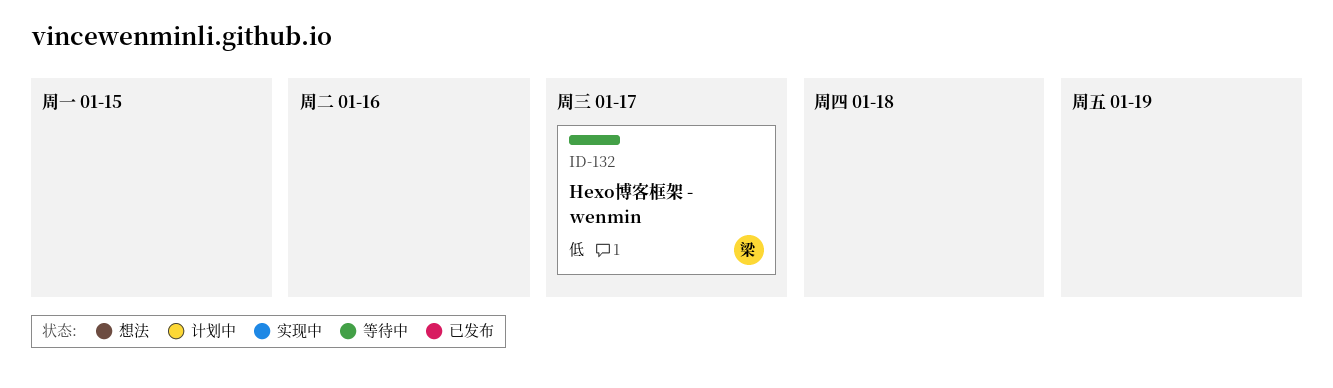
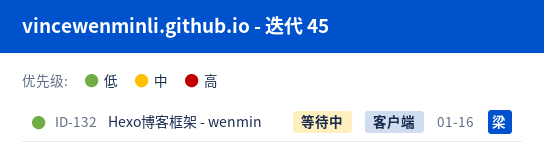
ID-132, due: Jan 17 -> Jan 16

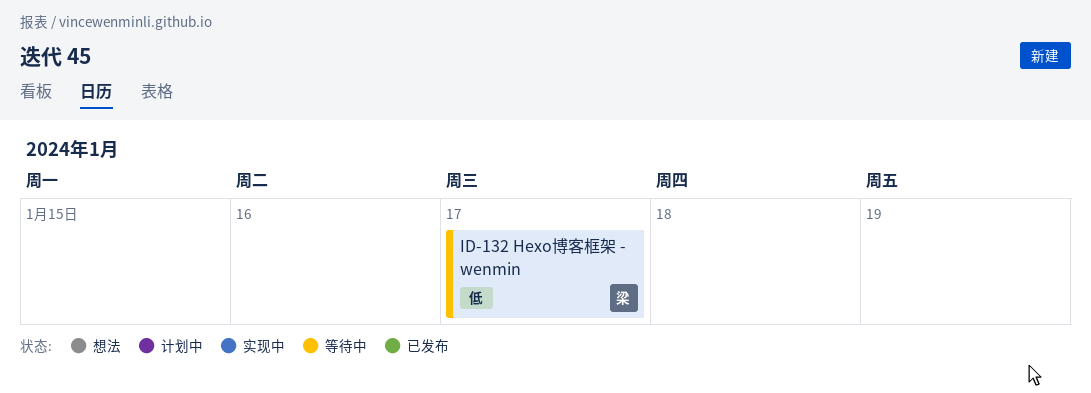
ID-132, due: Jan 16 -> Jan 17

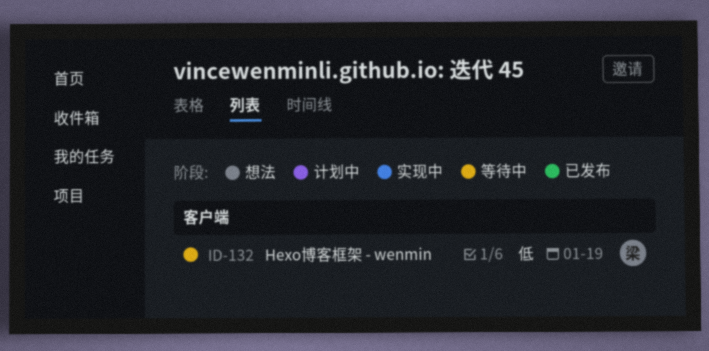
ID-132, due: Jan 17 -> Jan 19

